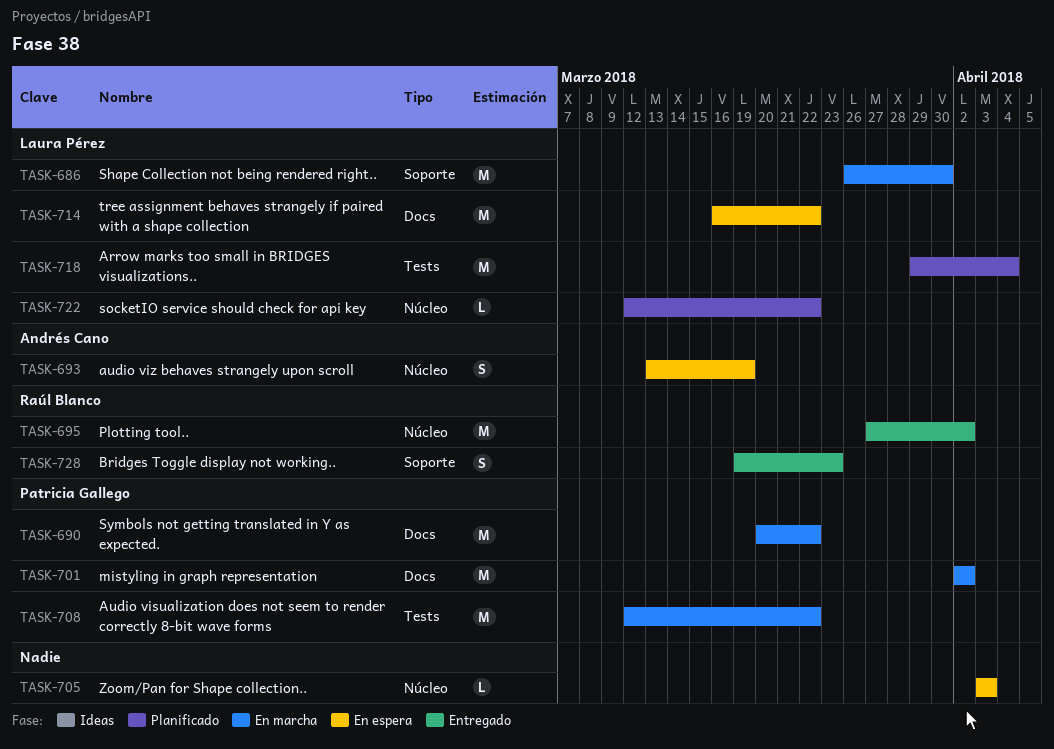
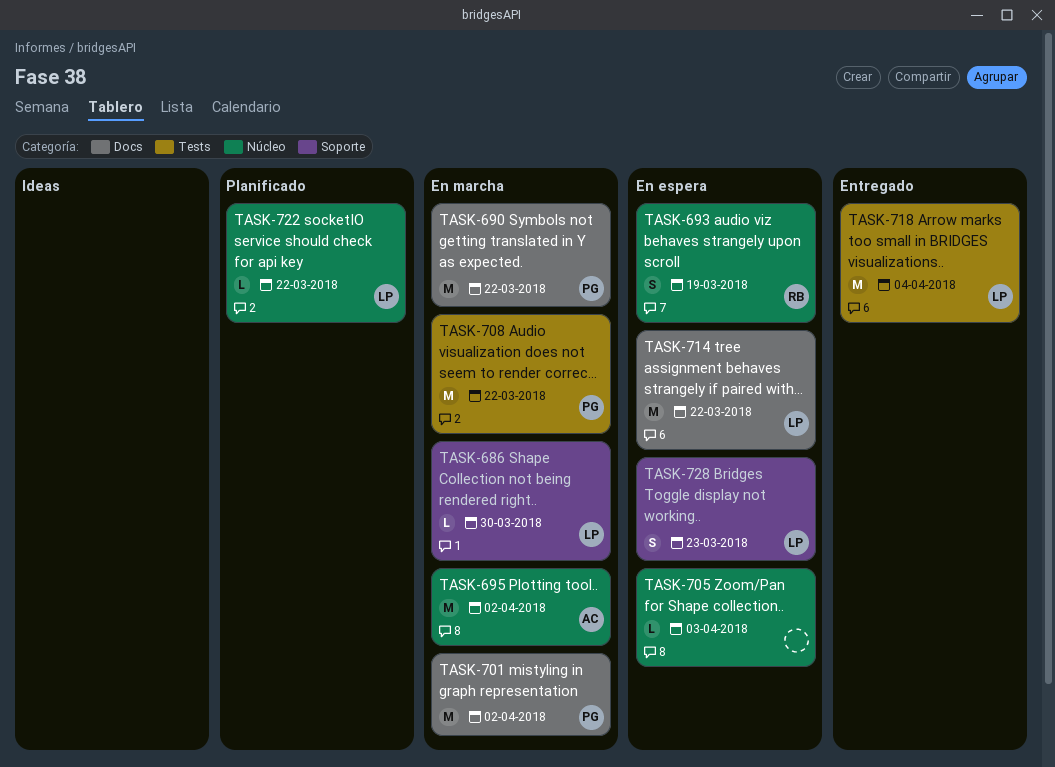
TASK-686, estimate: M -> L
TASK-693, owner: Andrés Cano -> Raúl Blanco
TASK-695, status: Entregado -> En marcha
TASK-695, owner: Raúl Blanco -> Andrés Cano
TASK-718, status: Planificado -> Entregado
TASK-728, status: Entregado -> En espera
TASK-728, owner: Raúl Blanco -> Laura Pérez

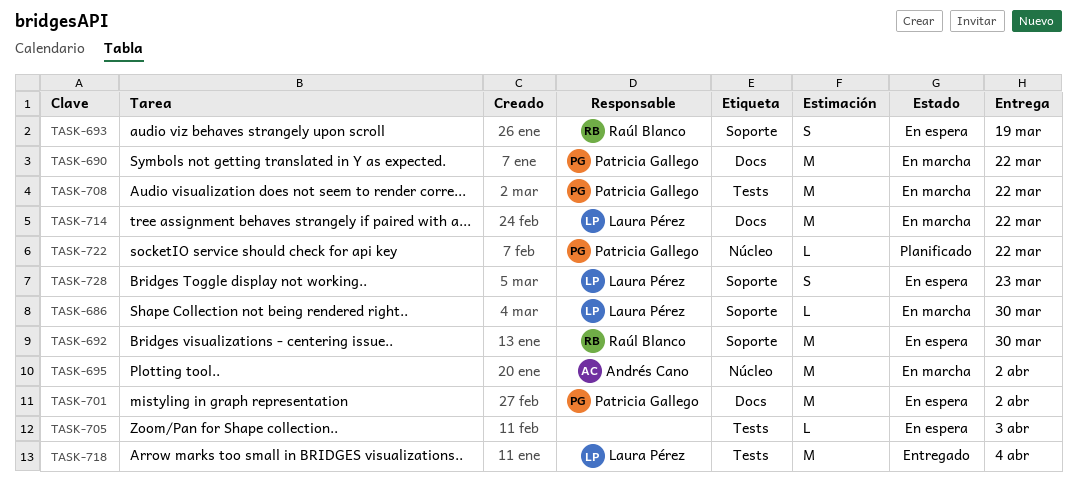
TASK-692: none -> present
TASK-693, label: Núcleo -> Soporte
TASK-701, status: En marcha -> En espera
TASK-705, label: Núcleo -> Tests
TASK-714, status: En espera -> En marcha
TASK-722, owner: Laura Pérez -> Patricia Gallego

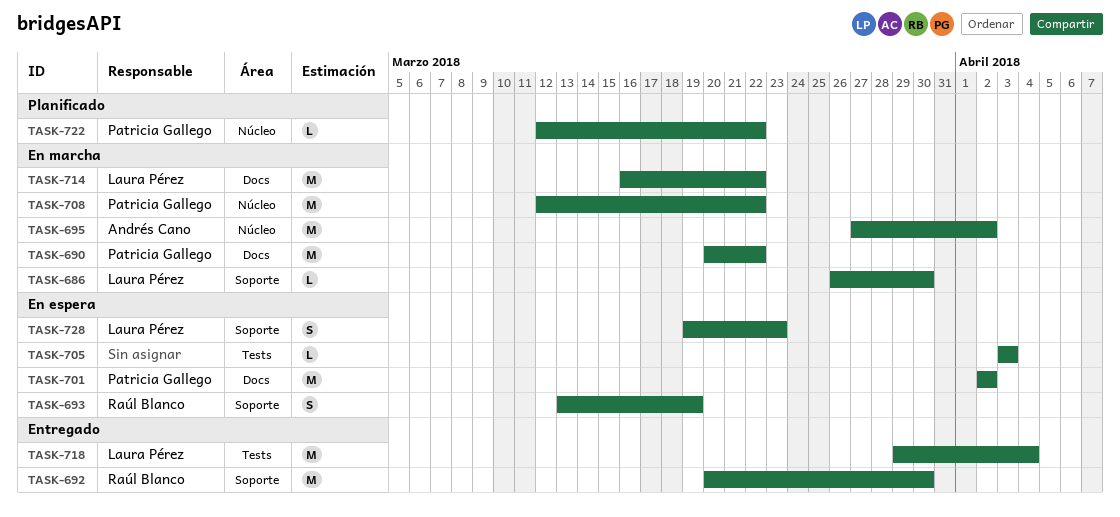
TASK-692, status: En espera -> Entregado
TASK-708, label: Tests -> Núcleo

